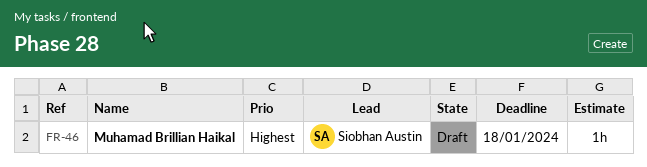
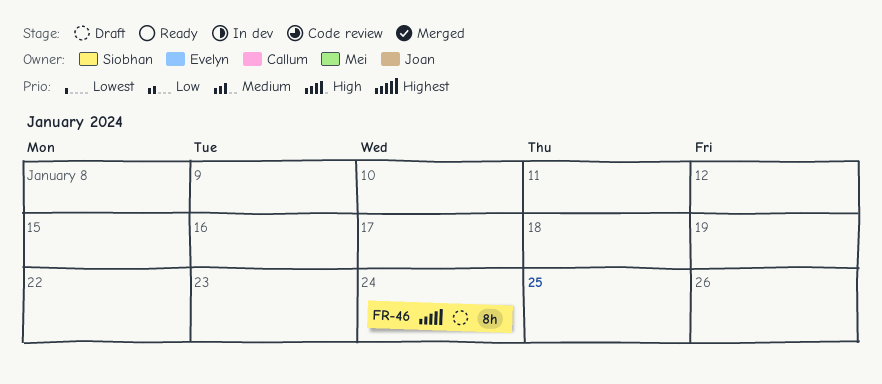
FR-46, estimate: 1h -> 8h
FR-46, due: Jan 18 -> Jan 24

